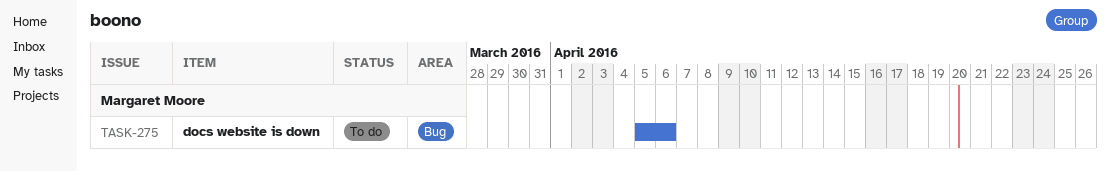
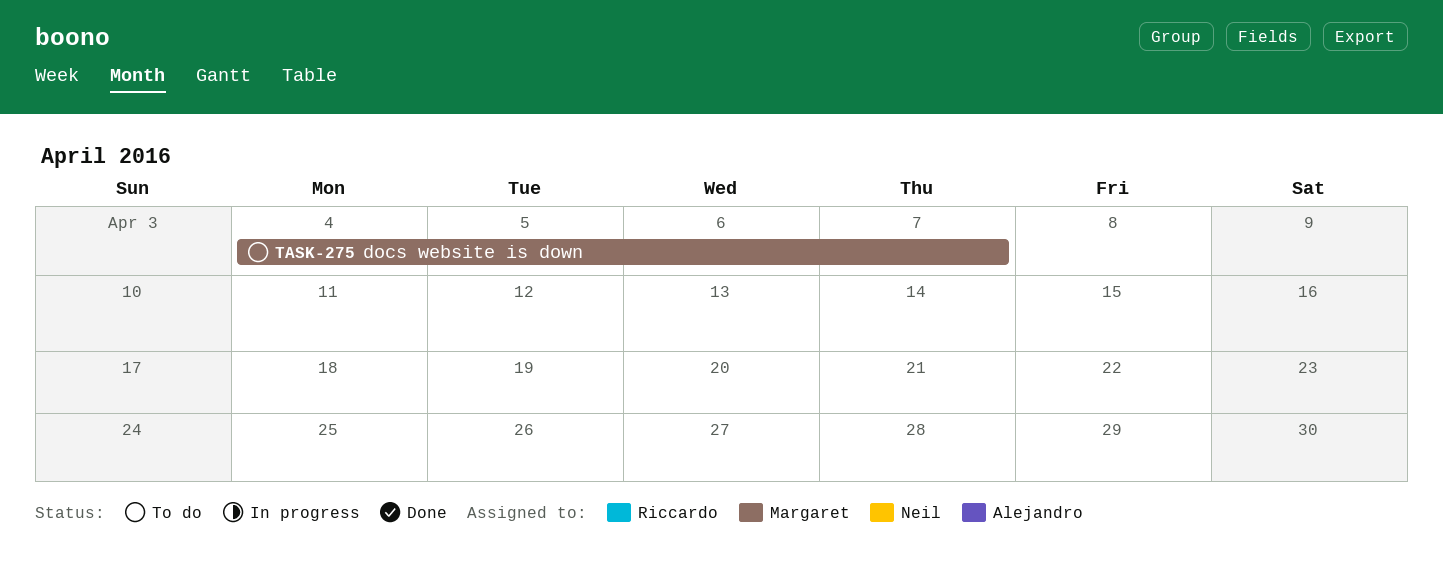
TASK-275, start: Apr 5 -> Apr 4
TASK-275, due: Apr 6 -> Apr 7

